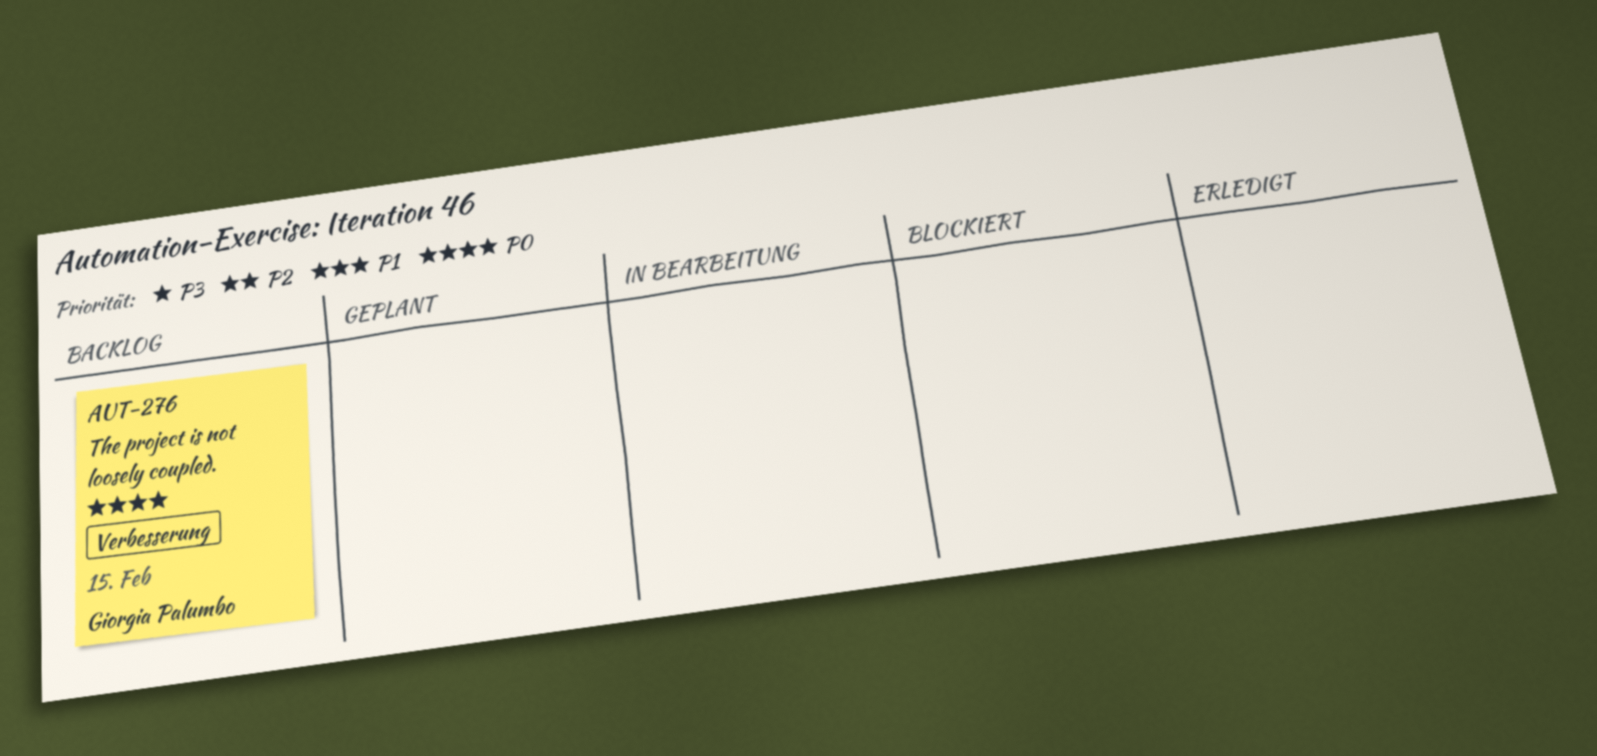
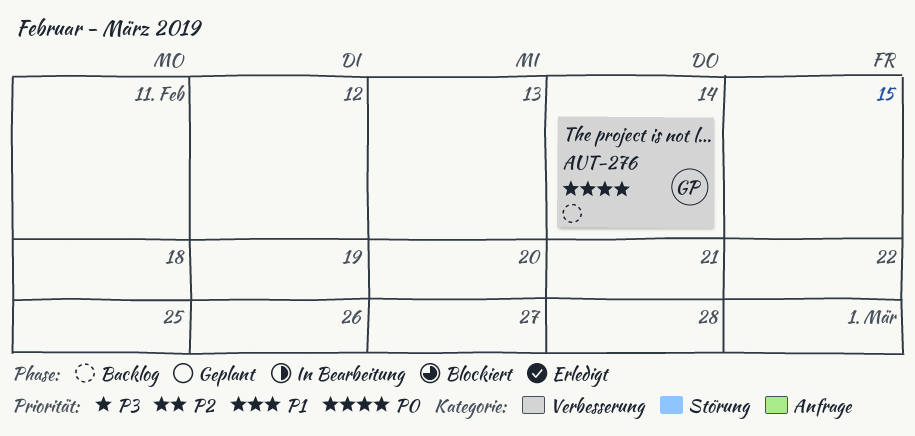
AUT-276, due: Feb 15 -> Feb 14

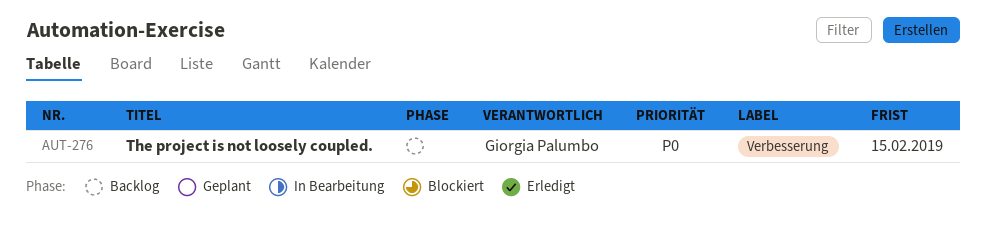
AUT-276, due: Feb 14 -> Feb 15

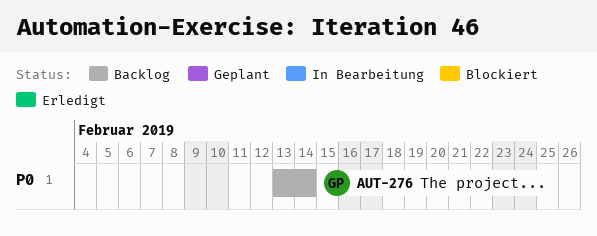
AUT-276, due: Feb 15 -> Feb 14

